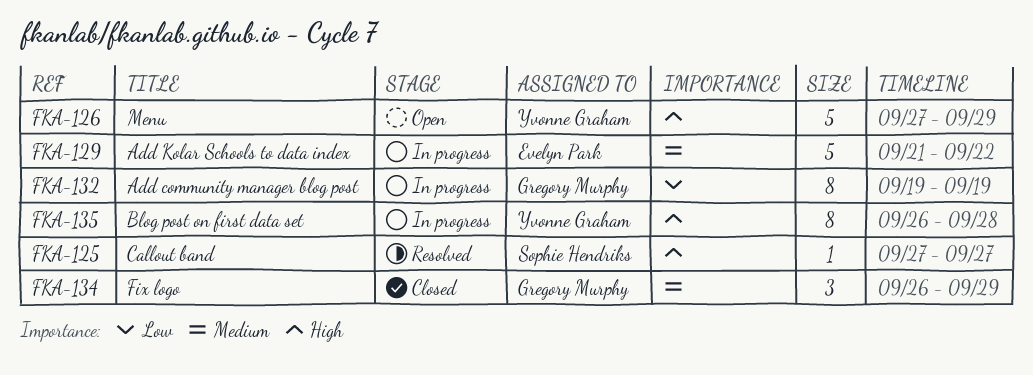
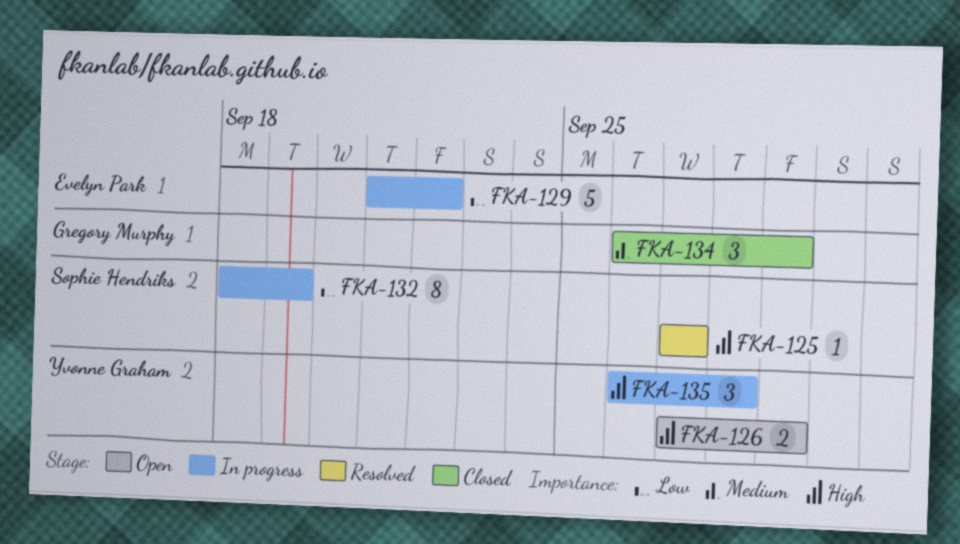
FKA-126, estimate: 5 -> 2
FKA-129, priority: Medium -> Low
FKA-132, owner: Gregory Murphy -> Sophie Hendriks
FKA-132, start: Sep 19 -> Sep 18
FKA-135, estimate: 8 -> 3

